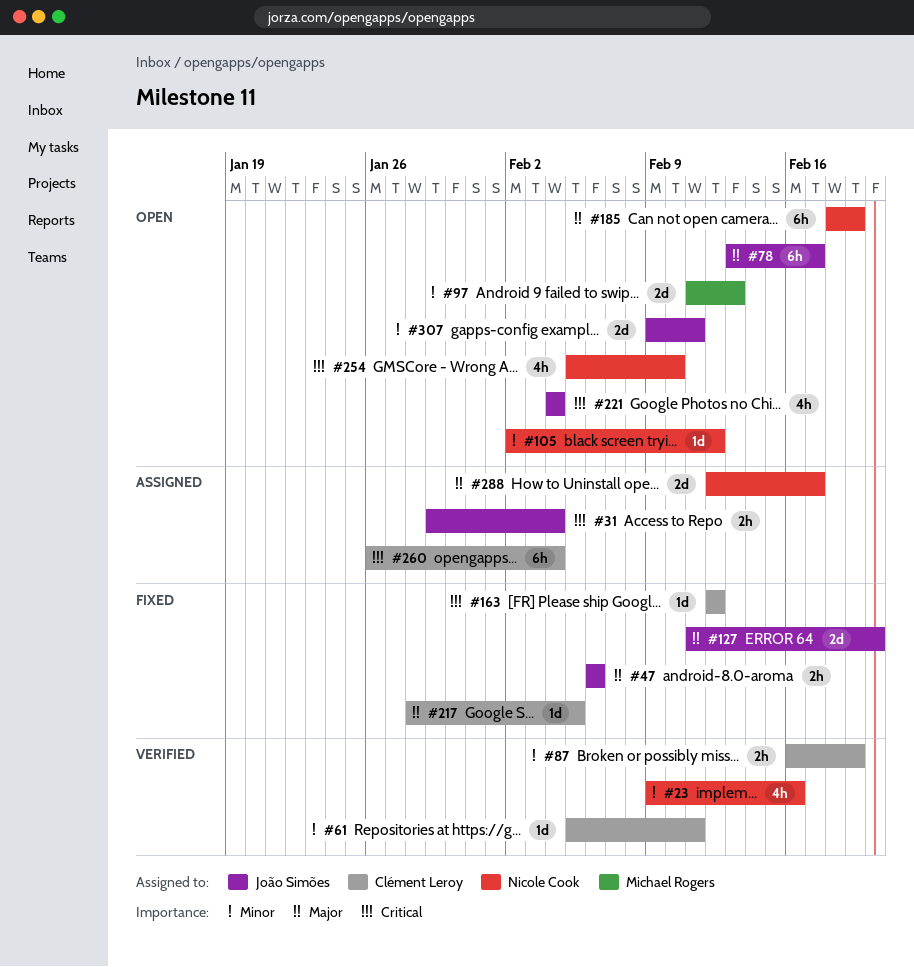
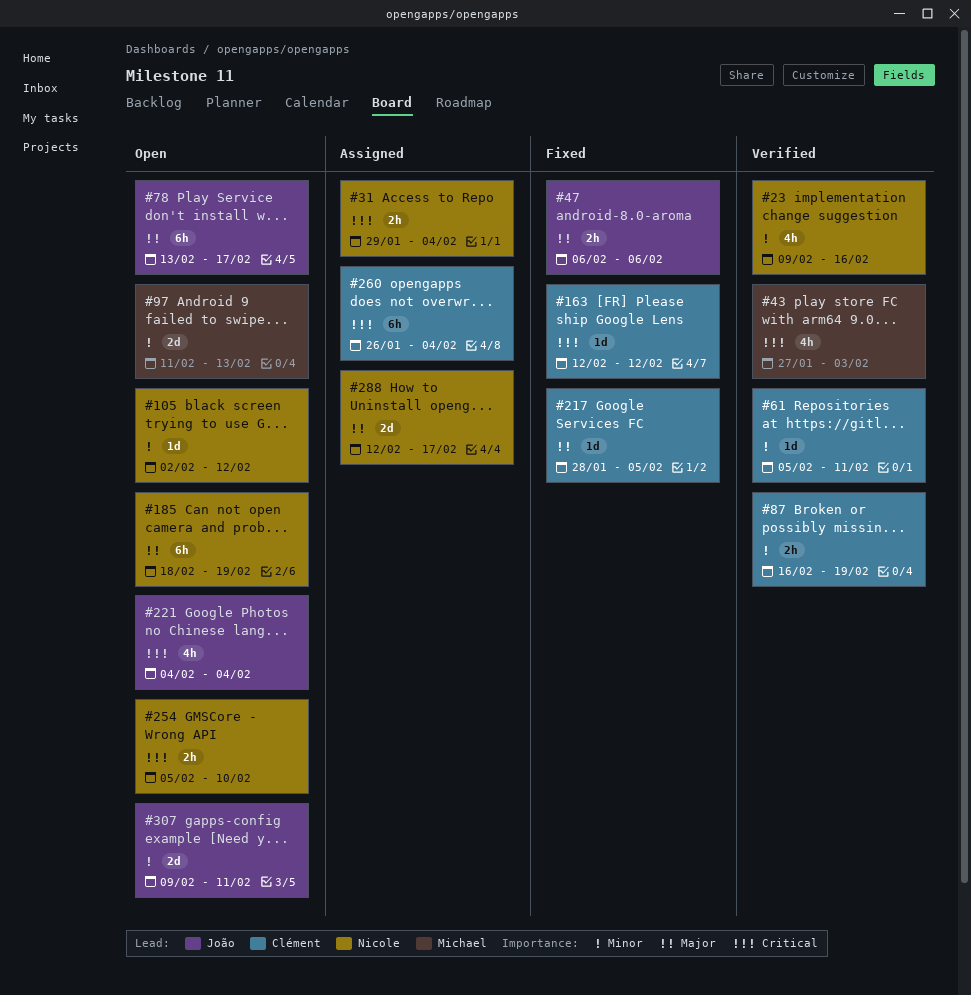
#31, owner: João Simões -> Nicole Cook
#43: none -> present
#127: present -> none
#254, estimate: 4h -> 2h

